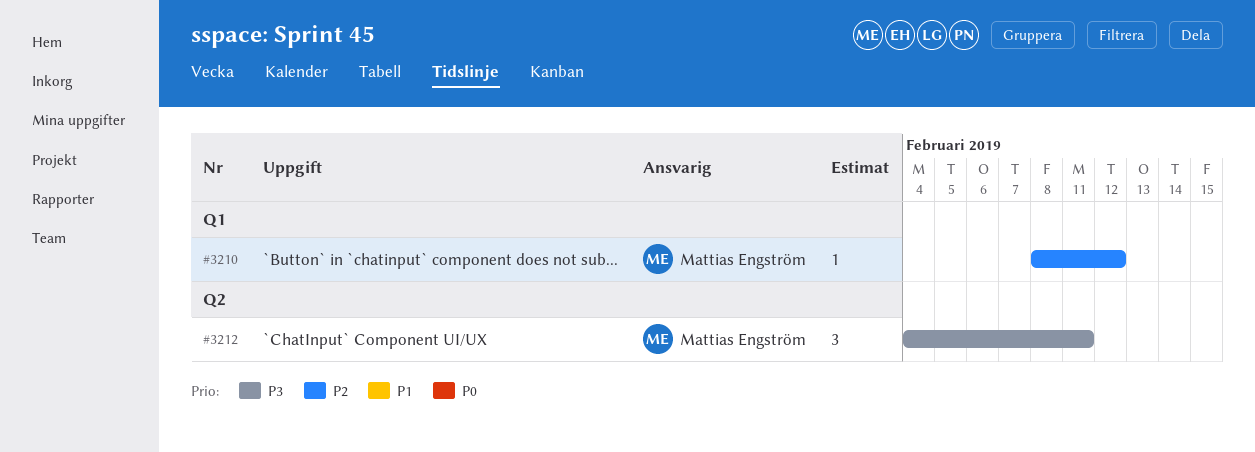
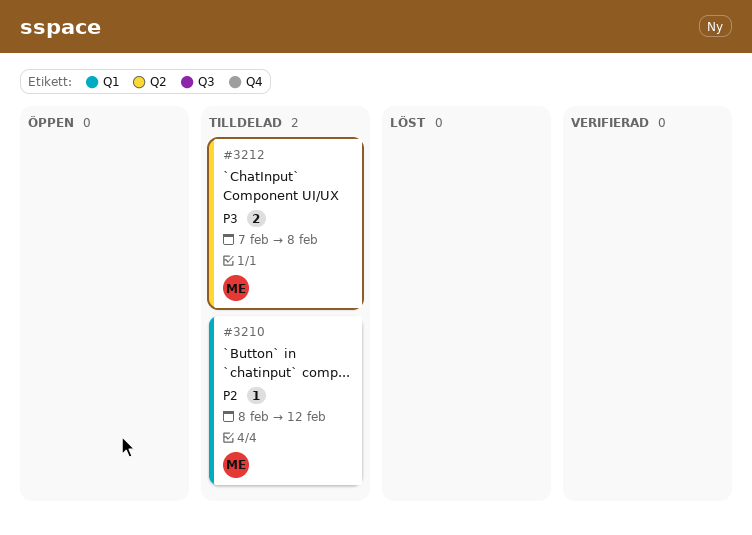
#3212, estimate: 3 -> 2
#3212, start: Feb 4 -> Feb 7
#3212, due: Feb 11 -> Feb 8

